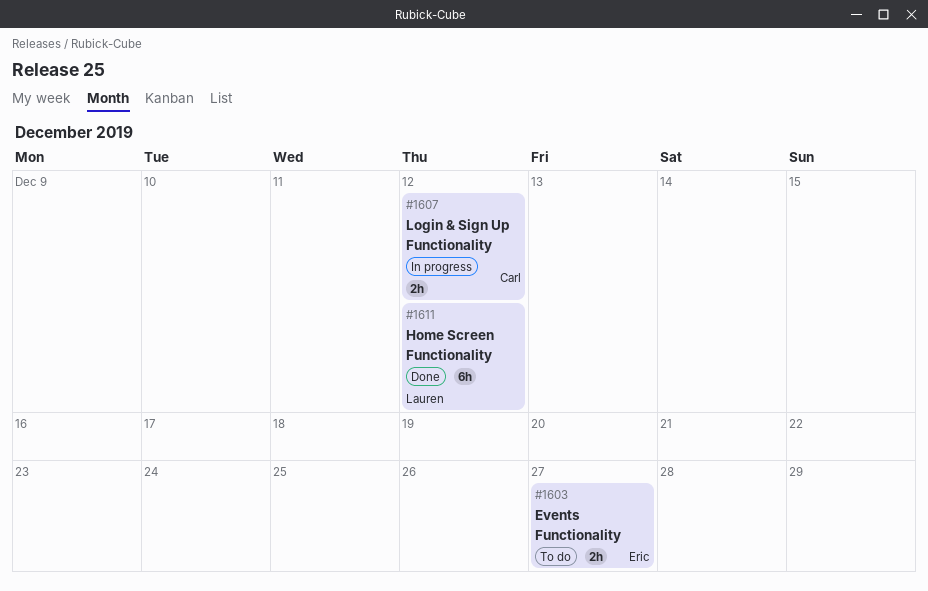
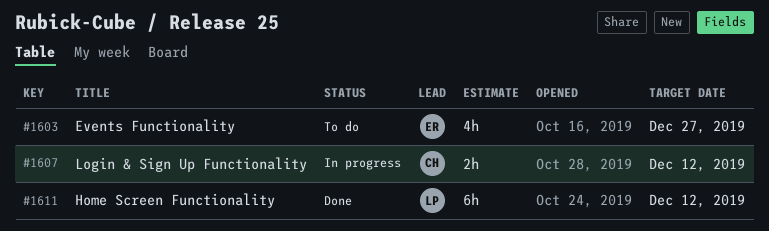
#1603, estimate: 2h -> 4h

